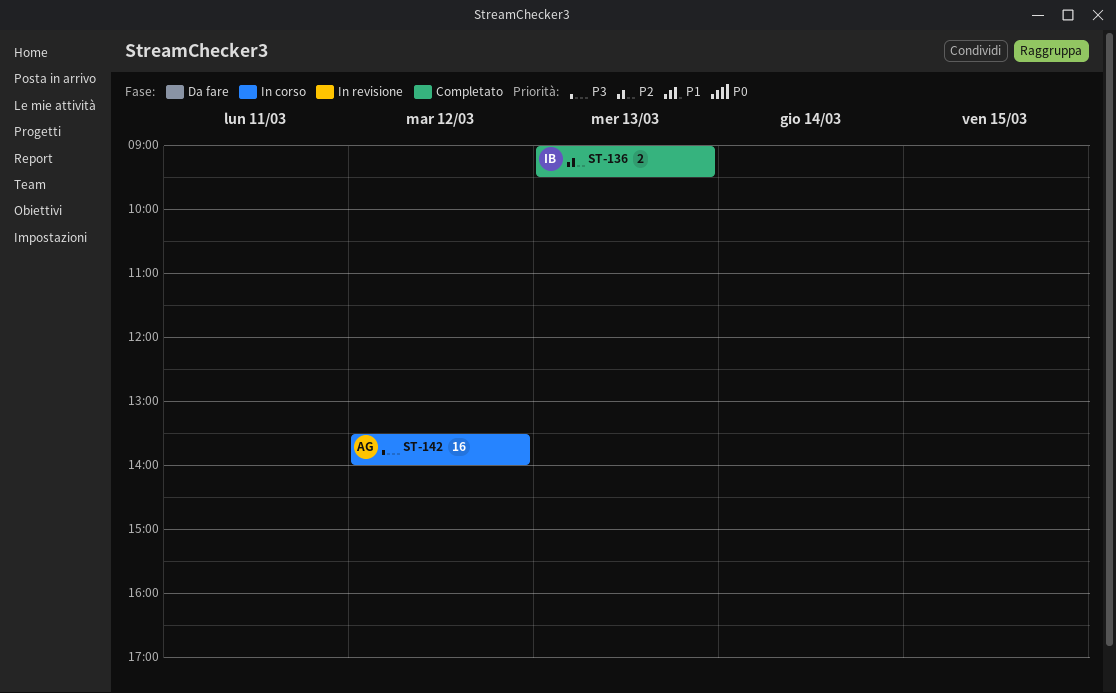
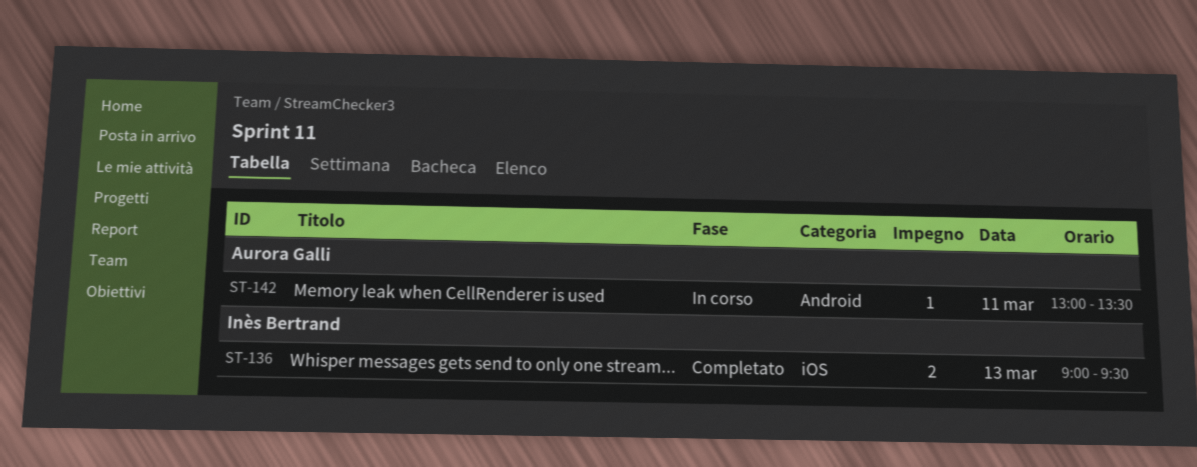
ST-142, estimate: 16 -> 1
ST-142, day: Mar 12 -> Mar 11
ST-142, begins: 13:30 -> 13:00
ST-142, ends: 14:00 -> 13:30

